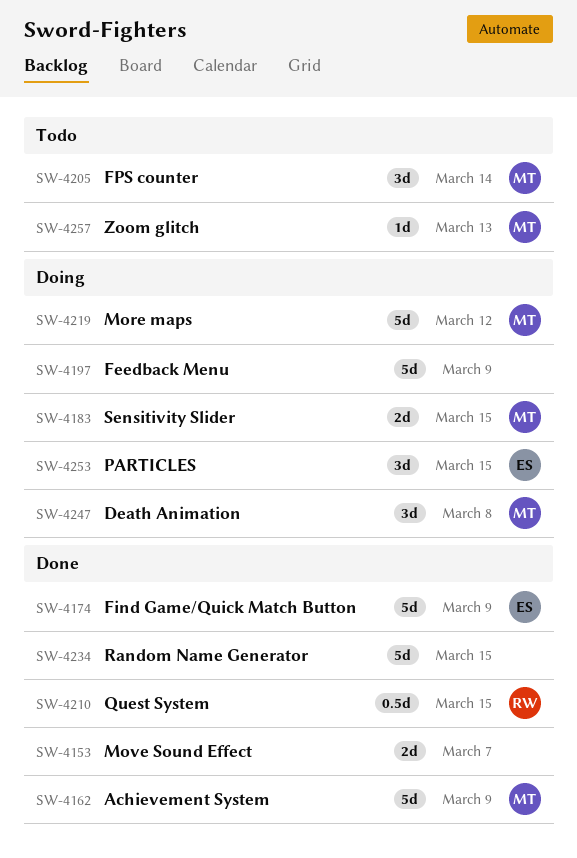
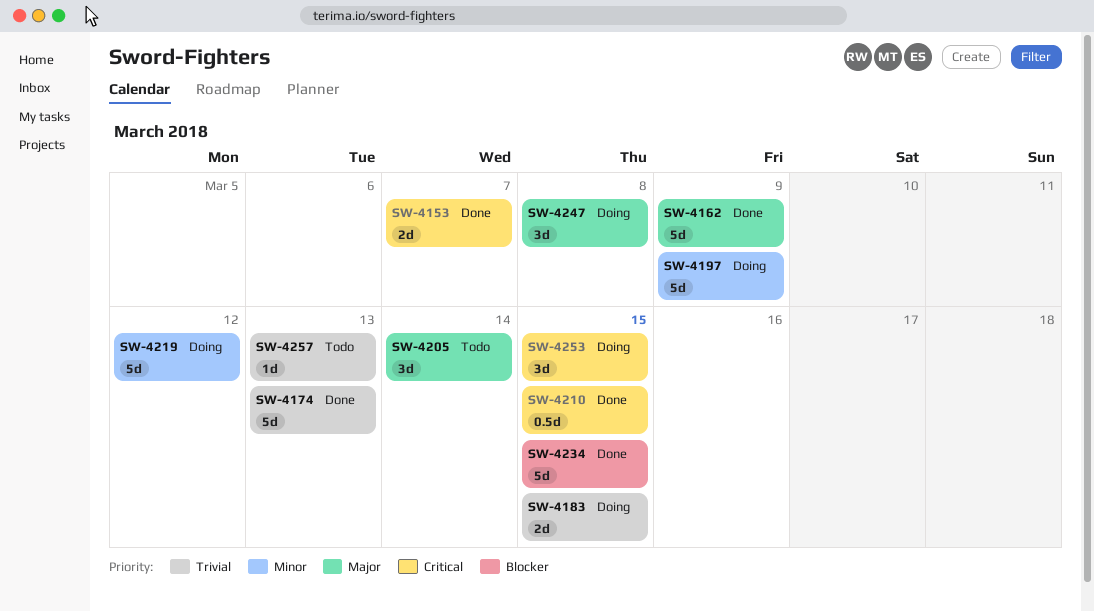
SW-4174, due: Mar 9 -> Mar 13

